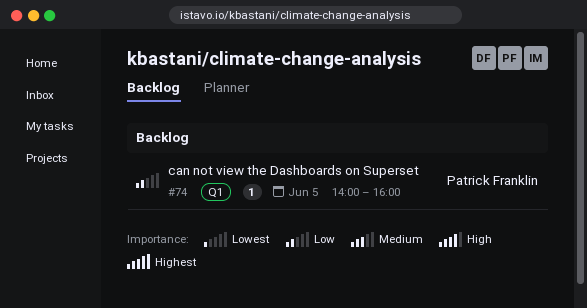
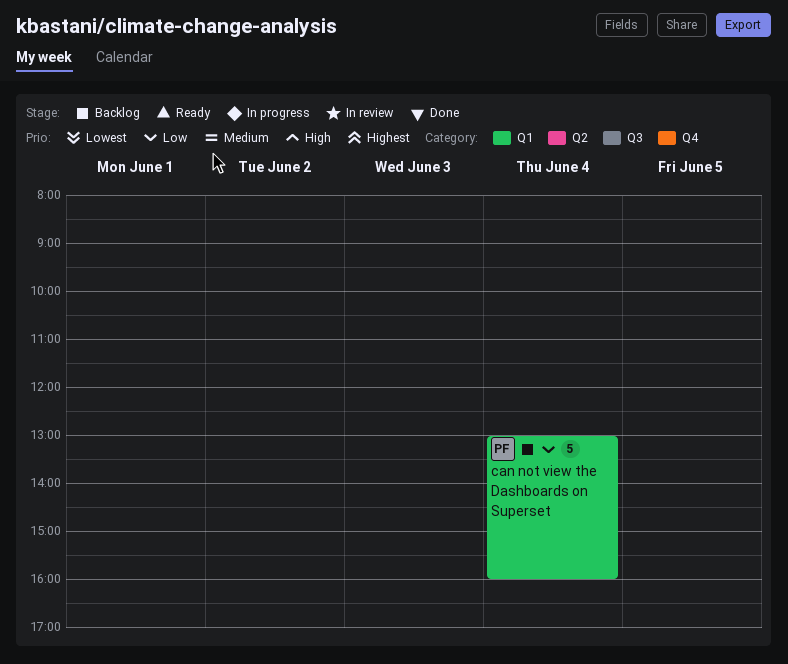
can not view the Dashboards on Superset, estimate: 1 -> 5
can not view the Dashboards on Superset, day: Jun 5 -> Jun 4
can not view the Dashboards on Superset, begins: 14:00 -> 13:00

